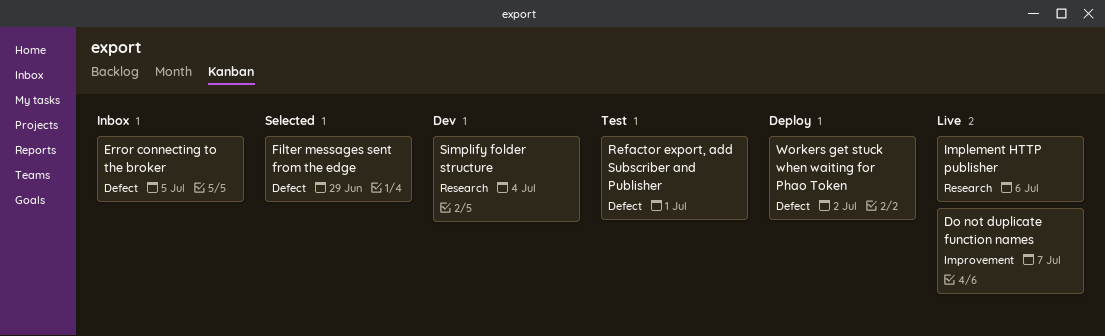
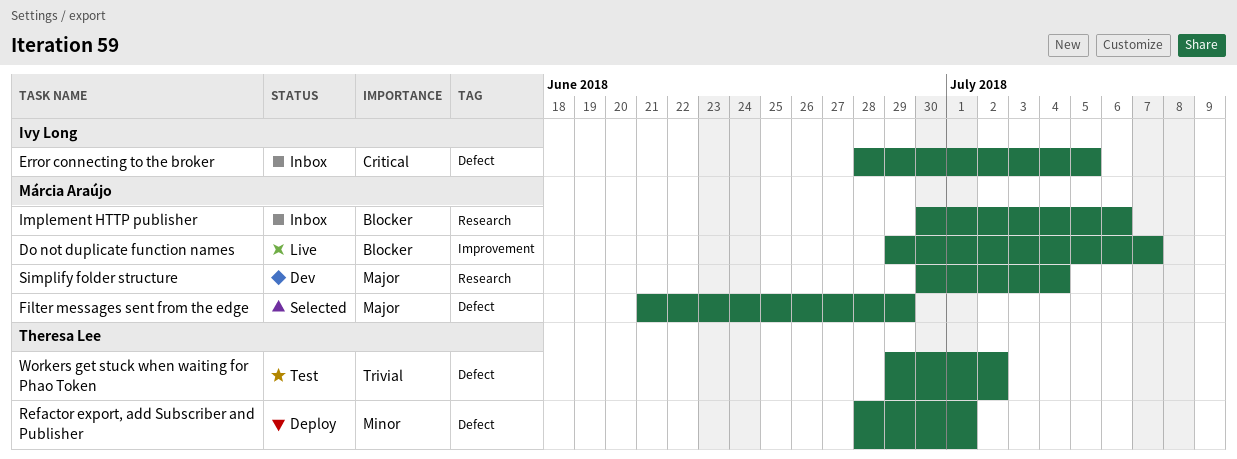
Implement HTTP publisher, status: Live -> Inbox
Refactor export, add Subscriber and Publisher, status: Test -> Deploy
Workers get stuck when waiting for Phao Token, status: Deploy -> Test

